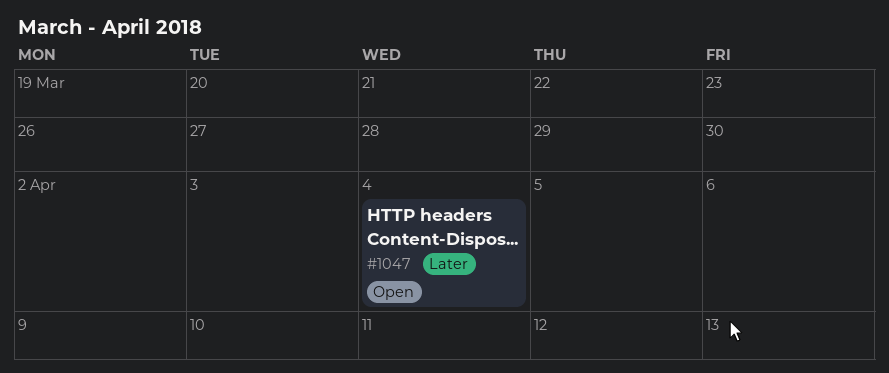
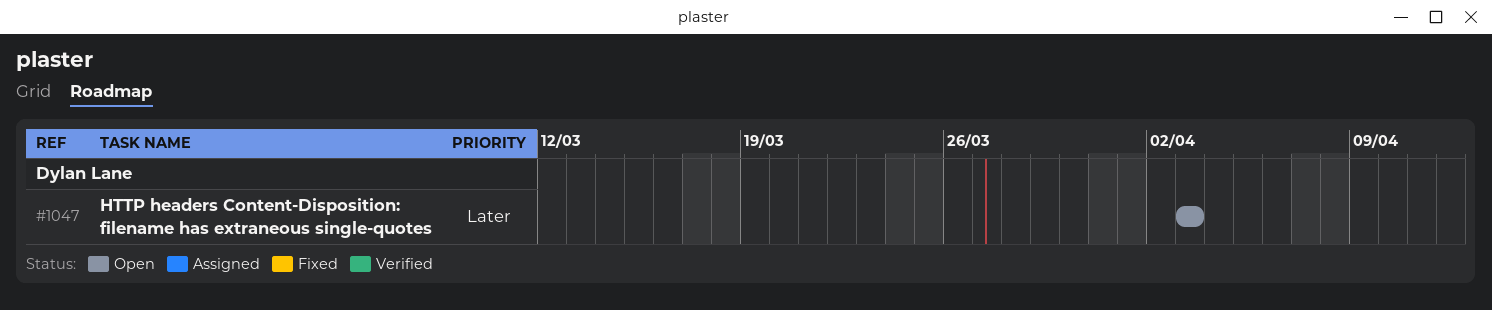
#1047, due: Apr 4 -> Apr 3

